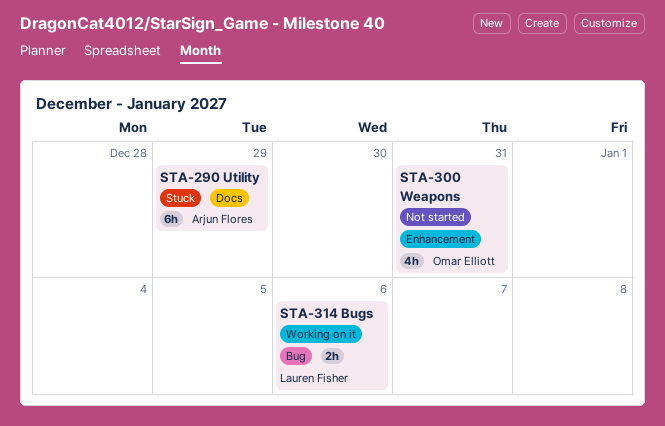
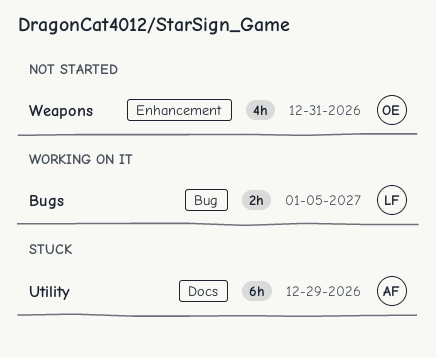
Bugs, due: Jan 6 -> Jan 5

